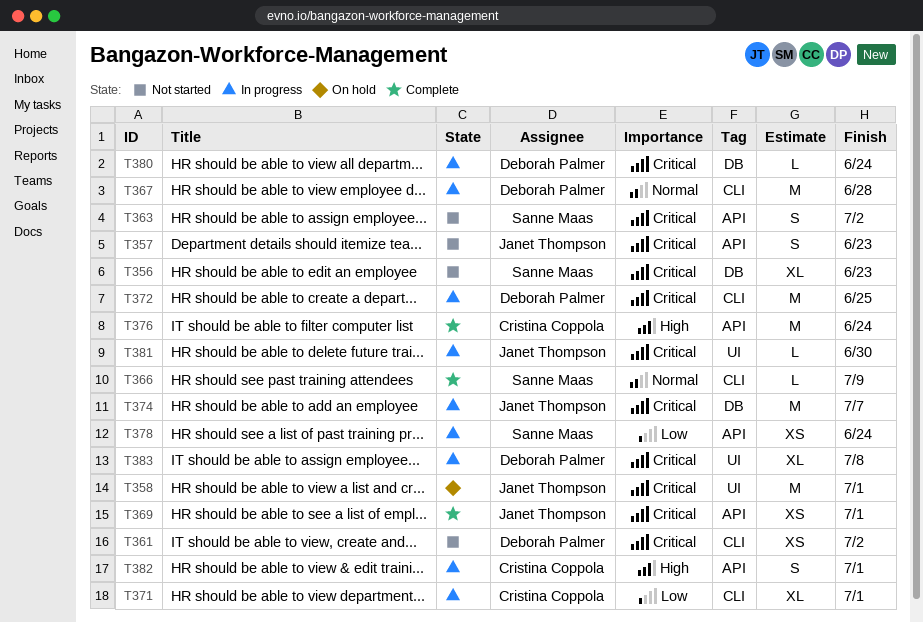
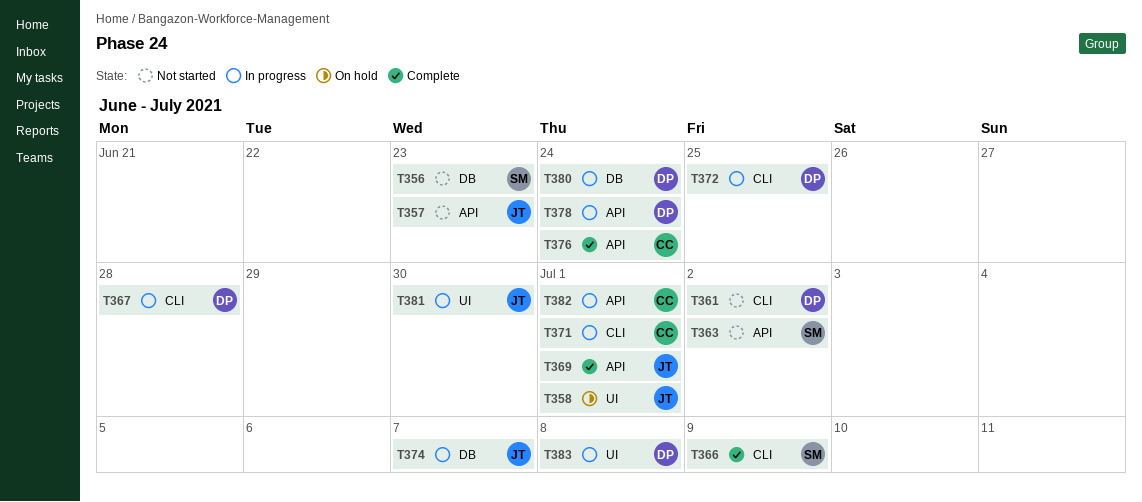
T378, owner: Sanne Maas -> Deborah Palmer

